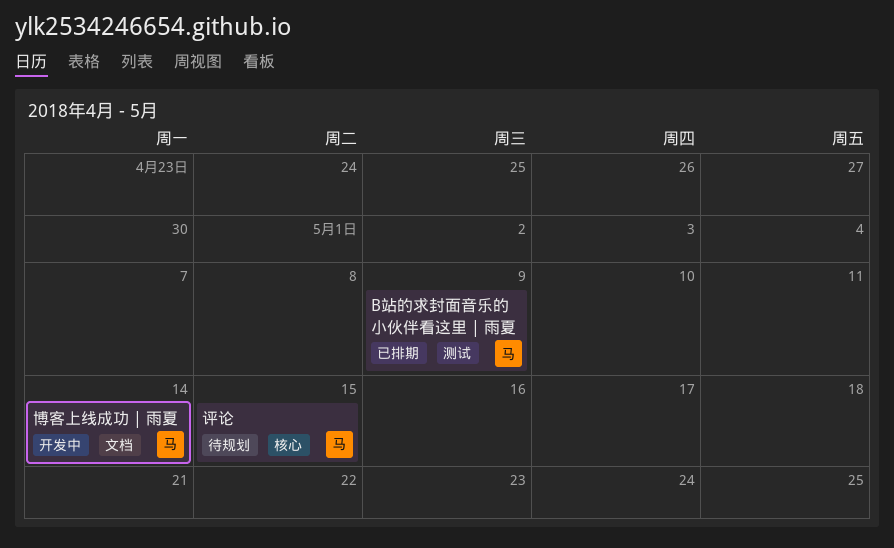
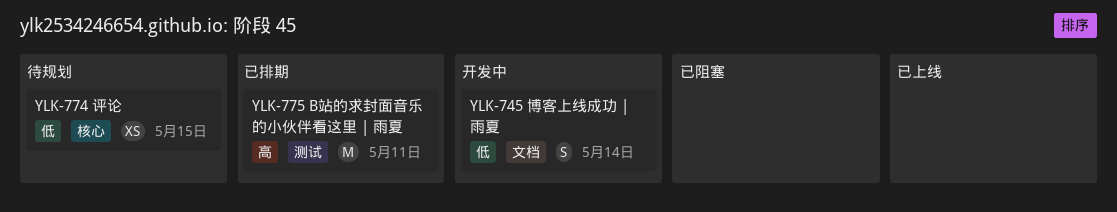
B站的求封面音乐的小伙伴看这里 | 雨夏, due: May 9 -> May 11

